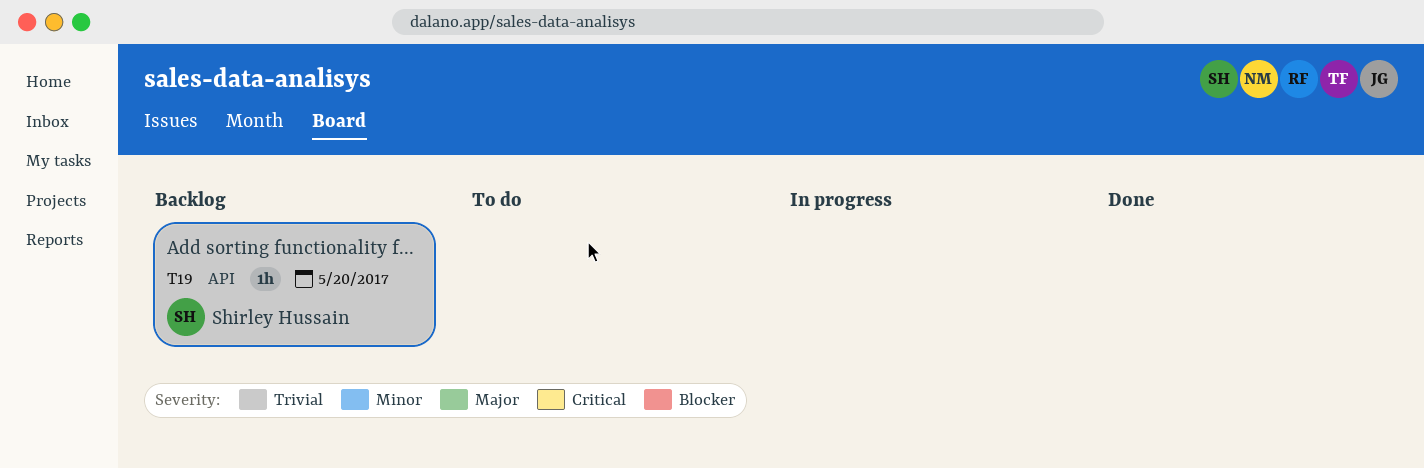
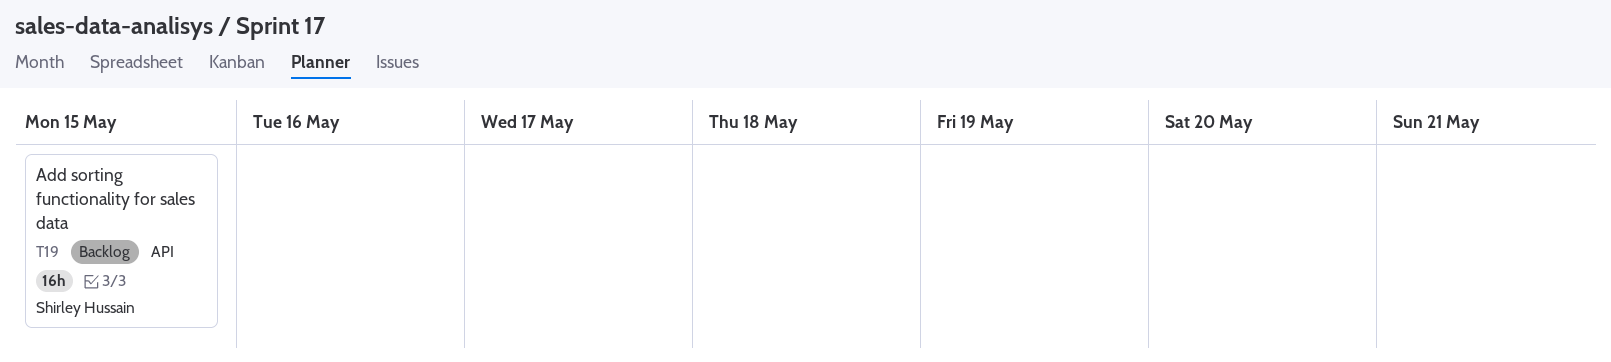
T19, estimate: 1h -> 16h
T19, due: May 20 -> May 15

